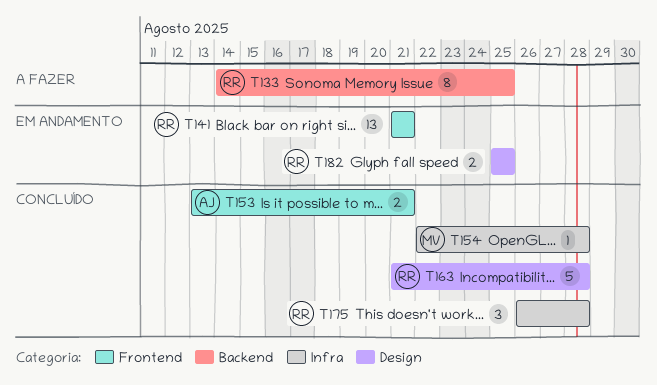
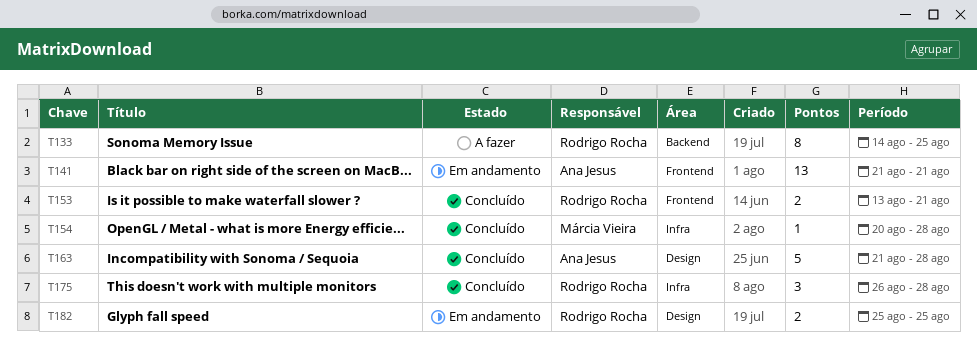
T141, owner: Rodrigo Rocha -> Ana Jesus
T153, owner: Ana Jesus -> Rodrigo Rocha
T154, start: Aug 22 -> Aug 20
T163, owner: Rodrigo Rocha -> Ana Jesus

